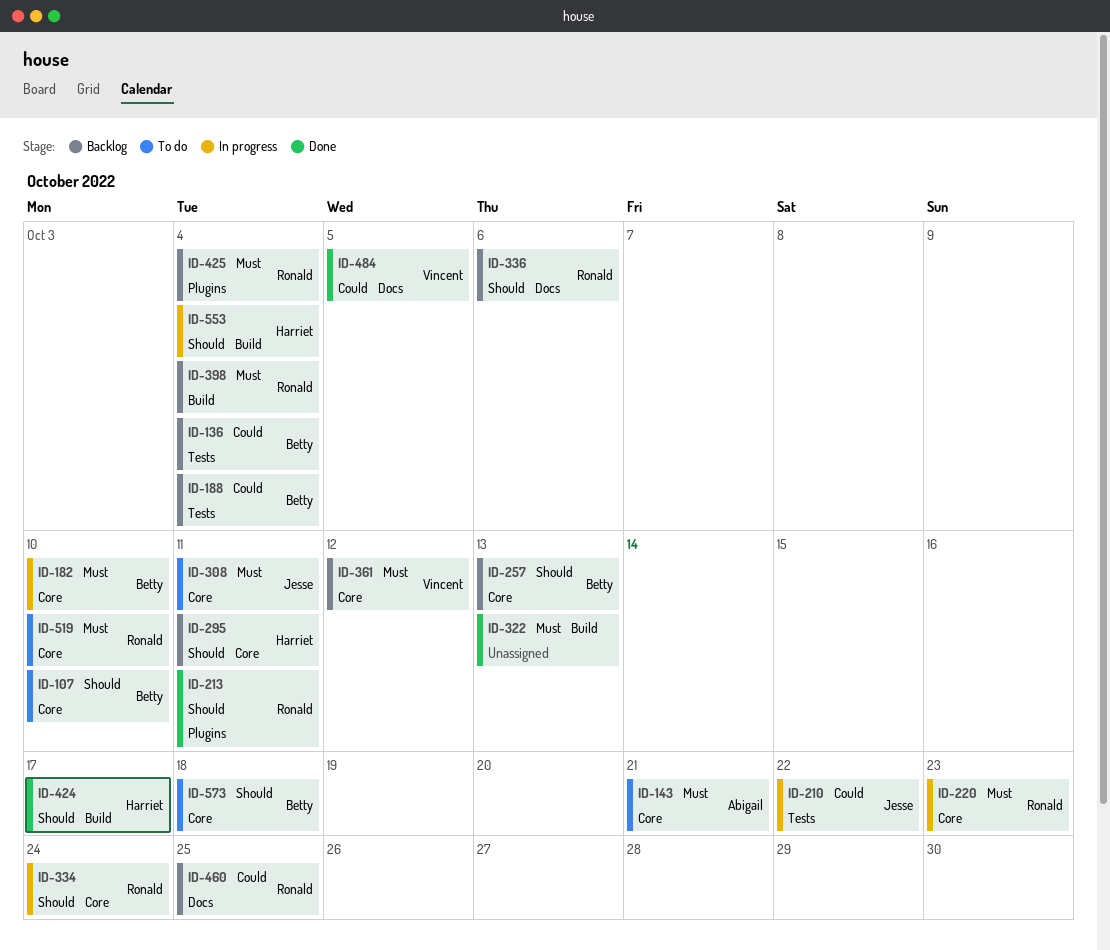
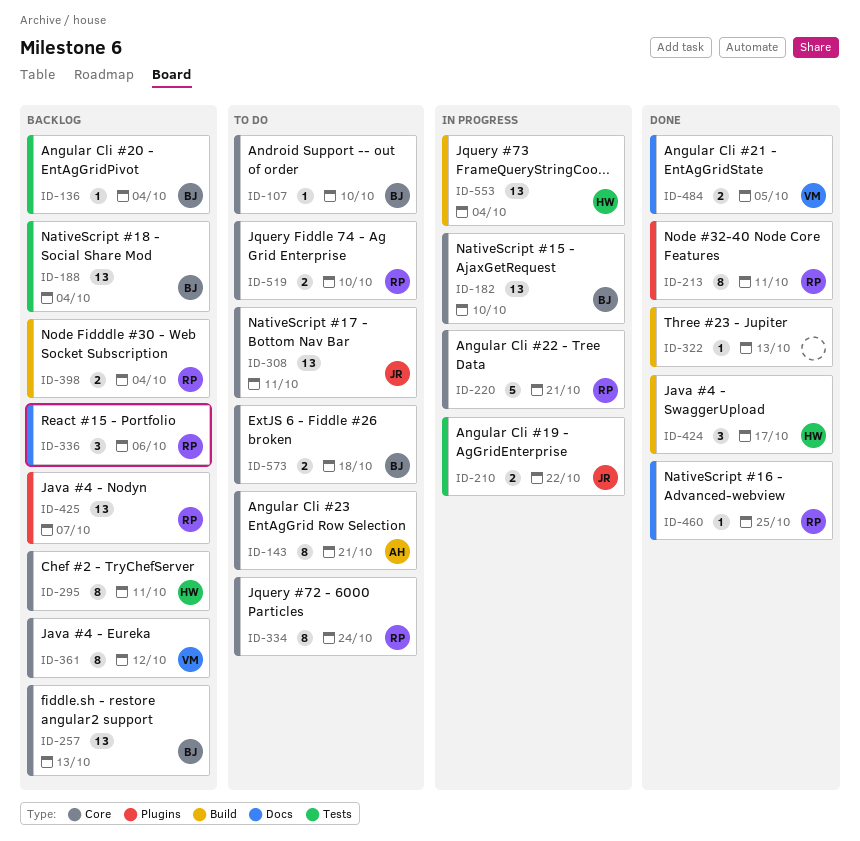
ID-220, due: Oct 23 -> Oct 21
ID-334, status: In progress -> To do
ID-425, due: Oct 4 -> Oct 7
ID-460, status: Backlog -> Done

